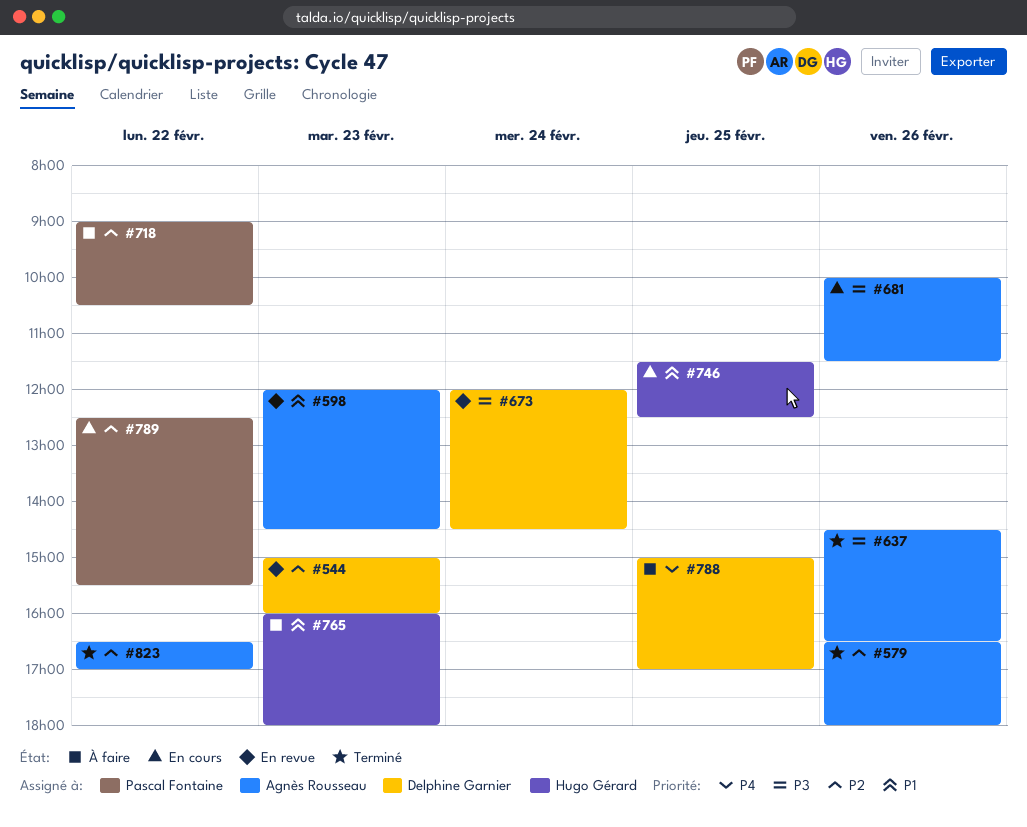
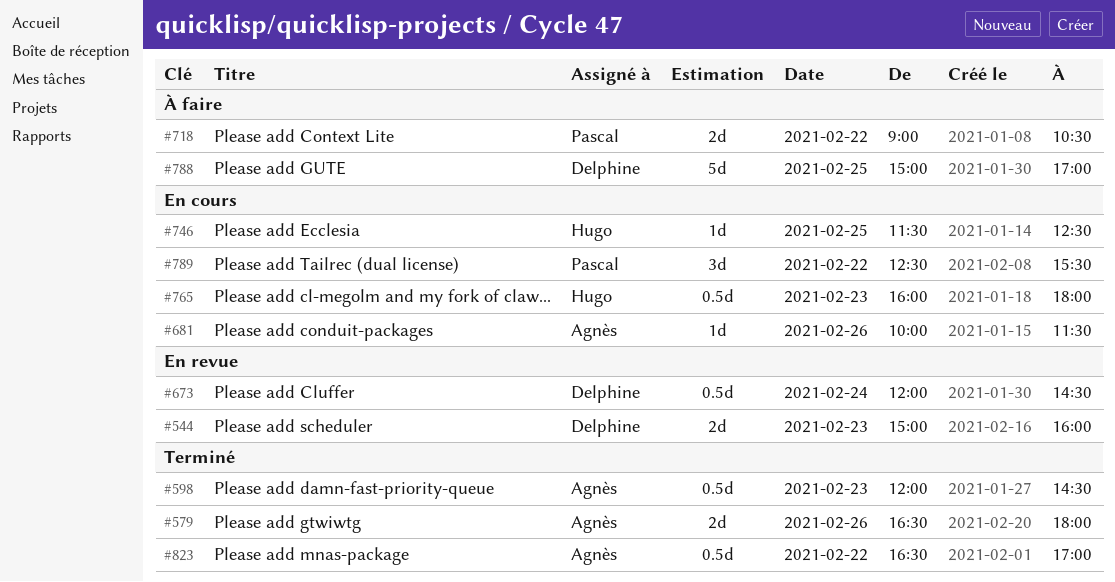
#598, status: En revue -> Terminé
#637: present -> none
#765, status: À faire -> En cours

